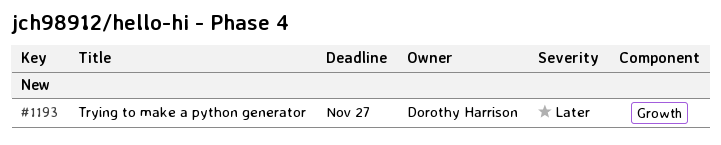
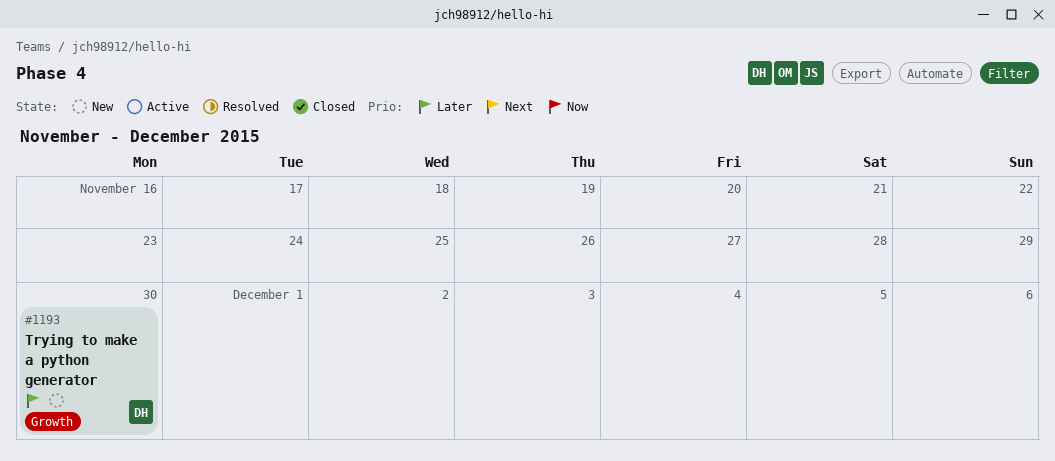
#1193, due: Nov 27 -> Nov 30

